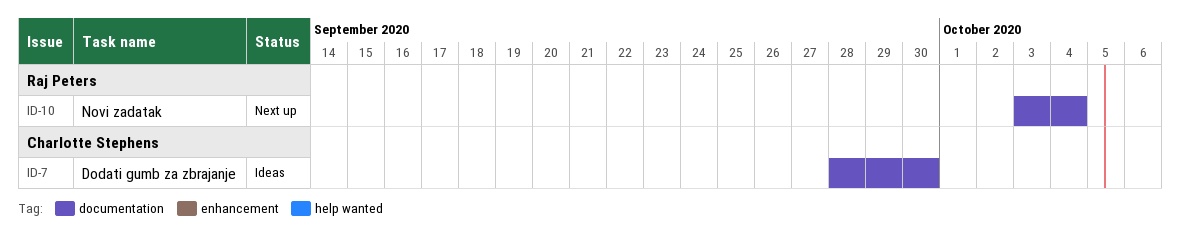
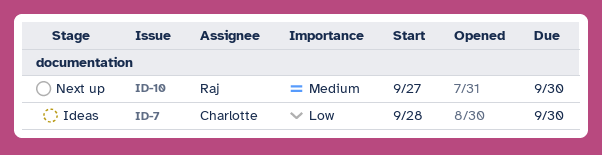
ID-10, start: Oct 3 -> Sep 27
ID-10, due: Oct 4 -> Sep 30

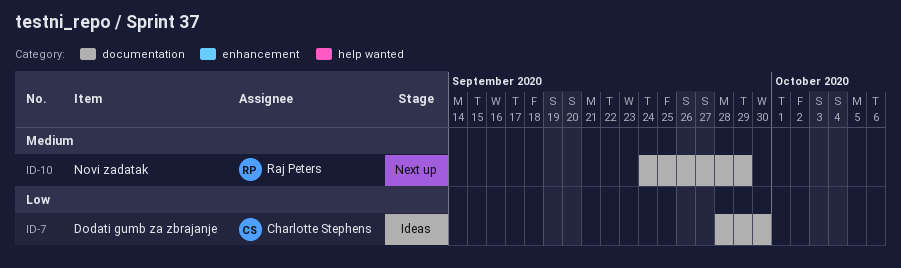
ID-10, start: Sep 27 -> Sep 24
ID-10, due: Sep 30 -> Sep 29

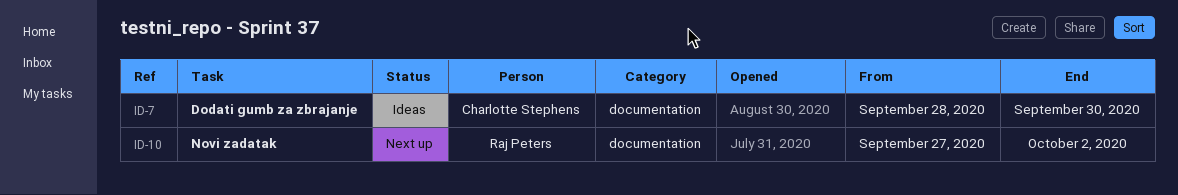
ID-10, start: Sep 24 -> Sep 27
ID-10, due: Sep 29 -> Oct 2

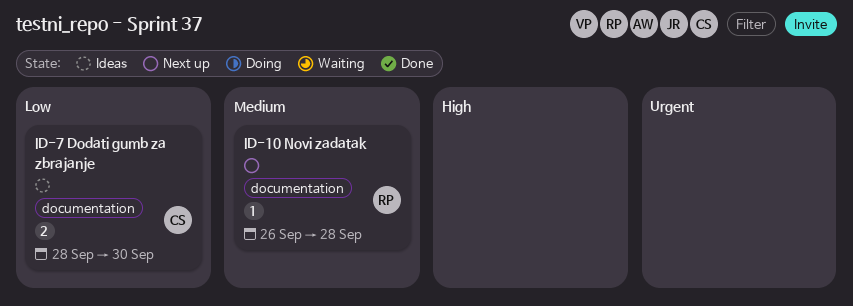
ID-10, start: Sep 27 -> Sep 26
ID-10, due: Oct 2 -> Sep 28

